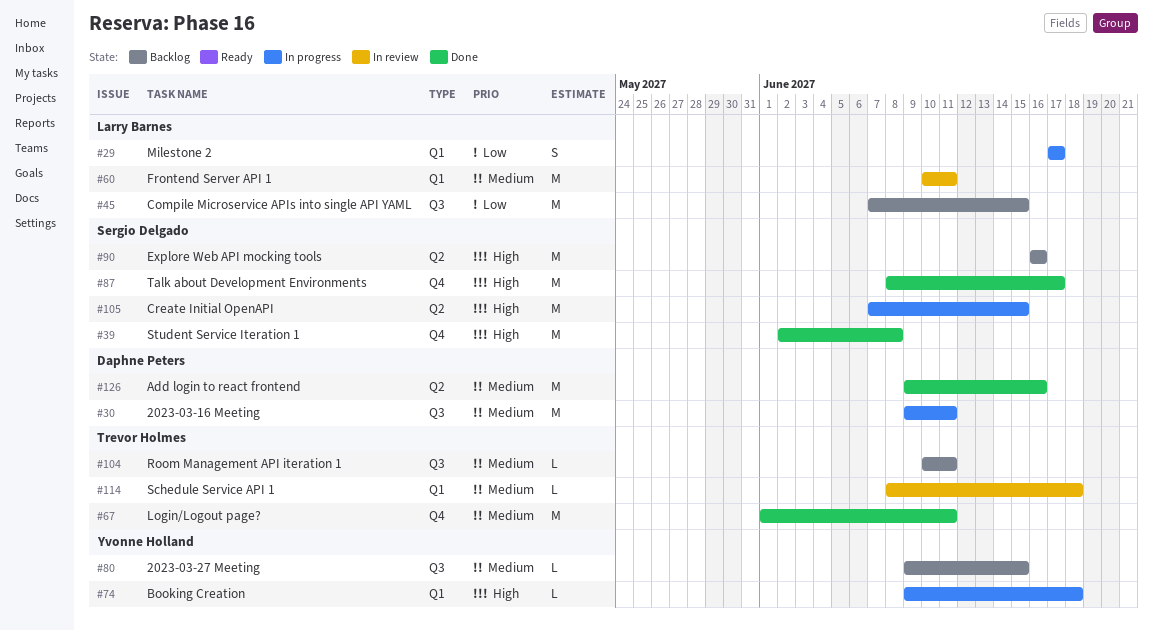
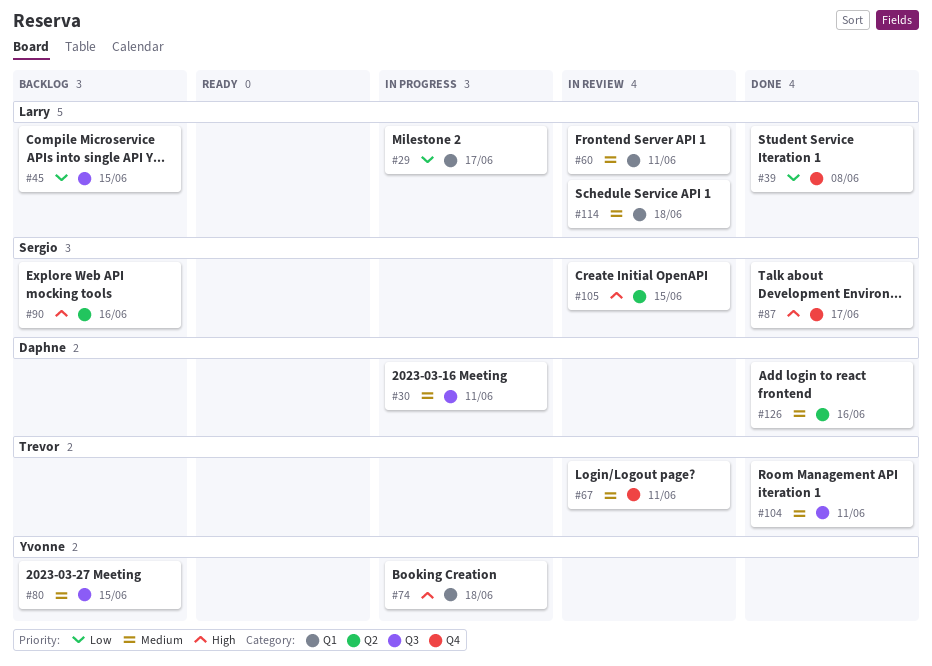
#39, owner: Sergio Delgado -> Larry Barnes
#39, priority: High -> Low
#67, status: Done -> In review
#104, status: Backlog -> Done
#105, status: In progress -> In review
#114, owner: Trevor Holmes -> Larry Barnes

